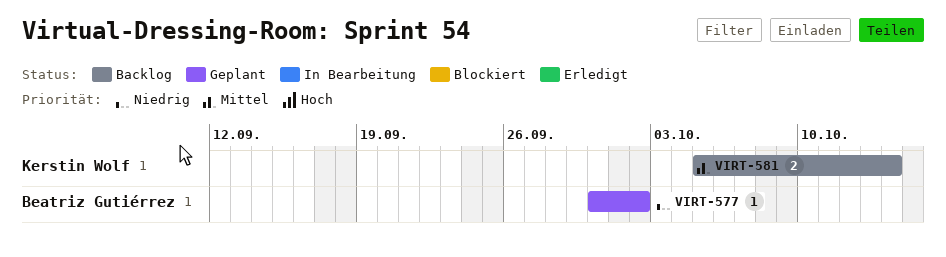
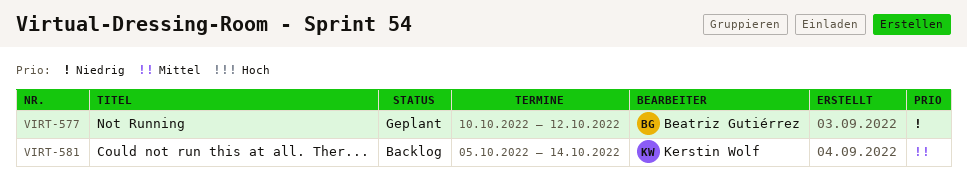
VIRT-577, start: Sep 30 -> Oct 10
VIRT-577, due: Oct 2 -> Oct 12

